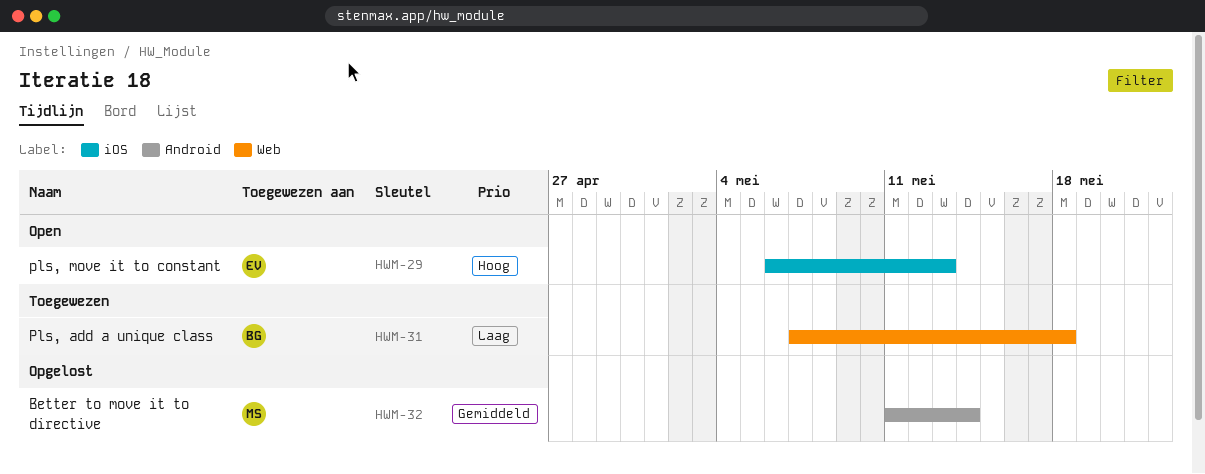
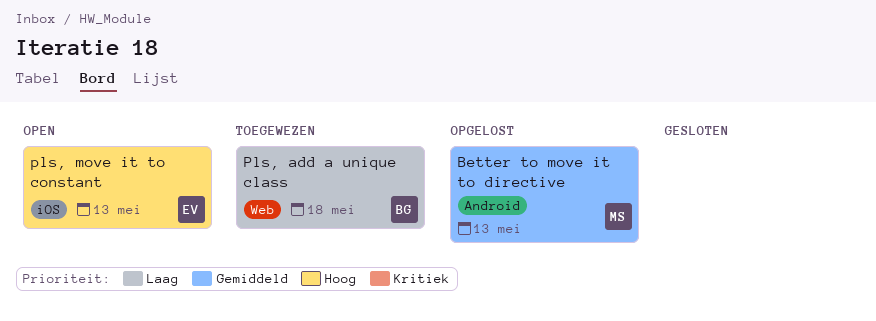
Better to move it to directive, due: May 14 -> May 13

